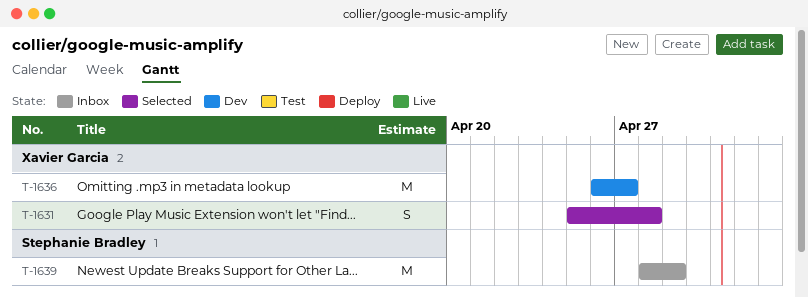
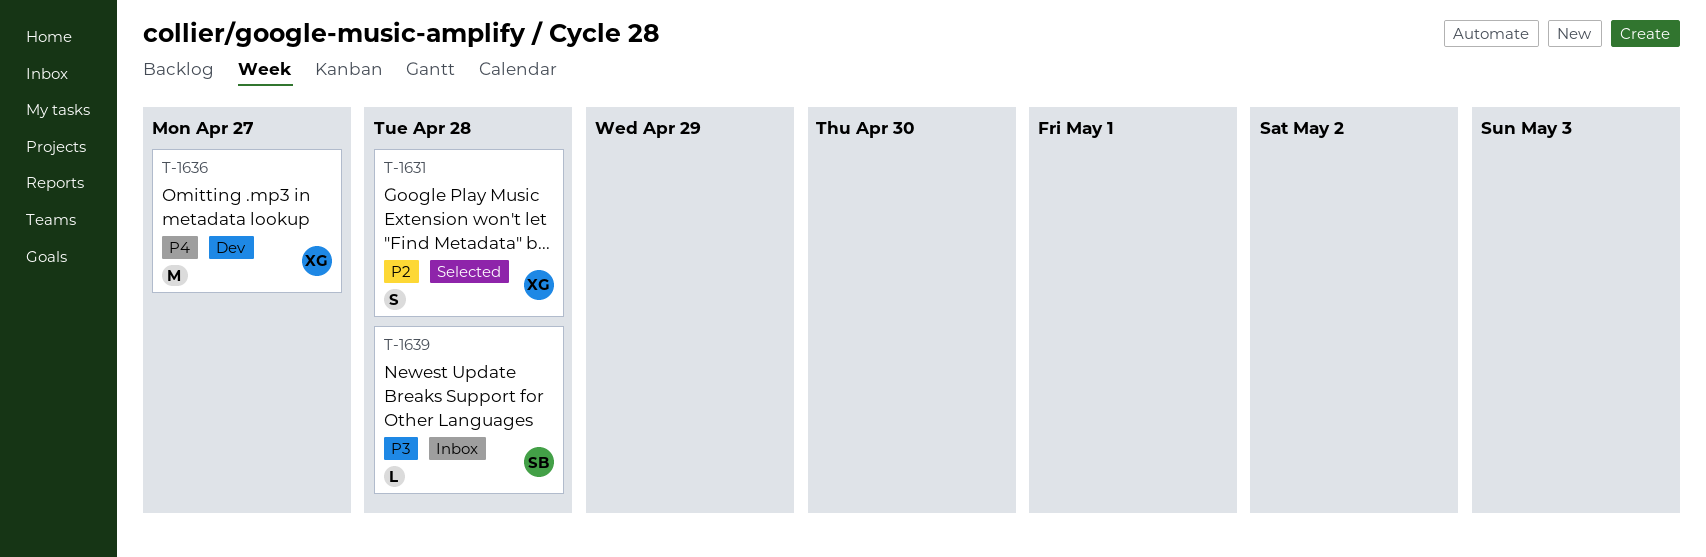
T-1639, estimate: M -> L
T-1639, due: Apr 29 -> Apr 28

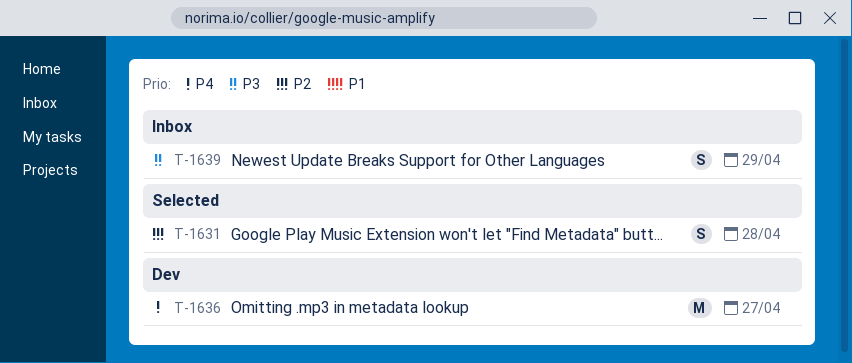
T-1639, estimate: L -> S
T-1639, due: Apr 28 -> Apr 29

